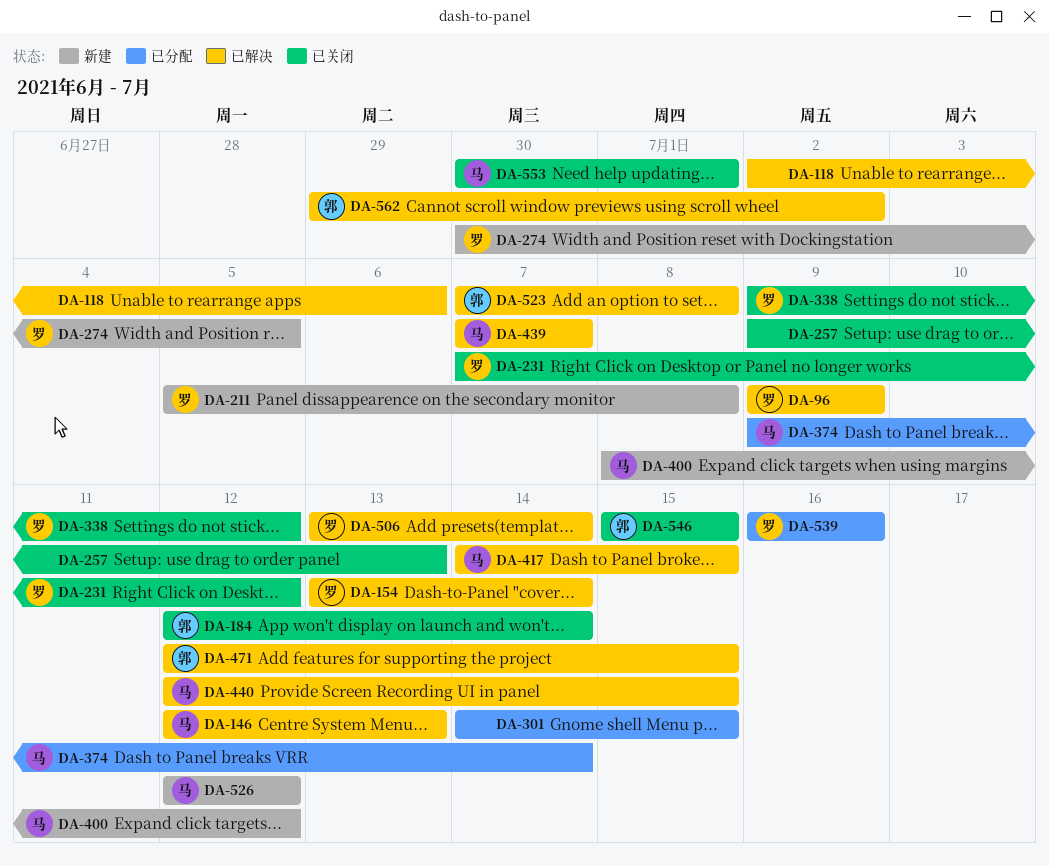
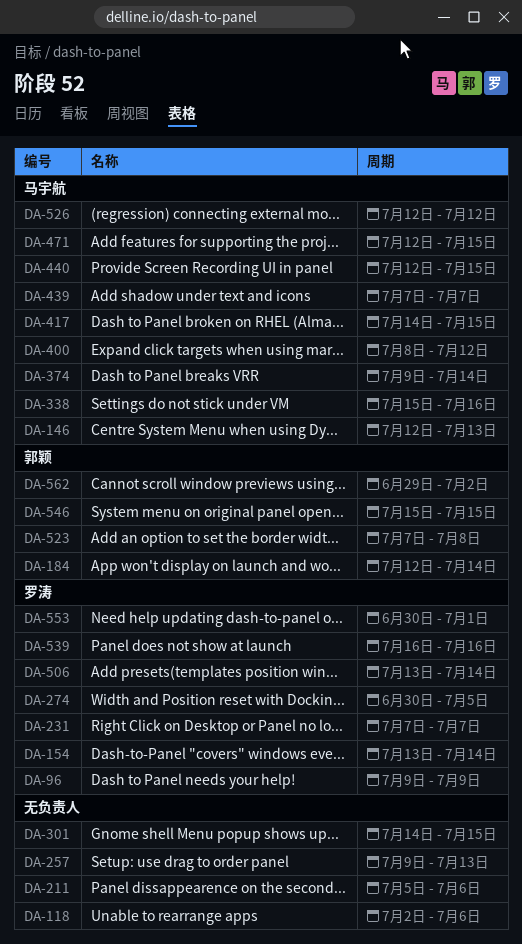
DA-211, owner: 罗涛 -> none
DA-211, due: Jul 8 -> Jul 6
DA-231, due: Jul 12 -> Jul 7
DA-338, owner: 罗涛 -> 马宇航
DA-338, start: Jul 9 -> Jul 15
DA-338, due: Jul 12 -> Jul 16
DA-471, owner: 郭颖 -> 马宇航
DA-553, owner: 马宇航 -> 罗涛

